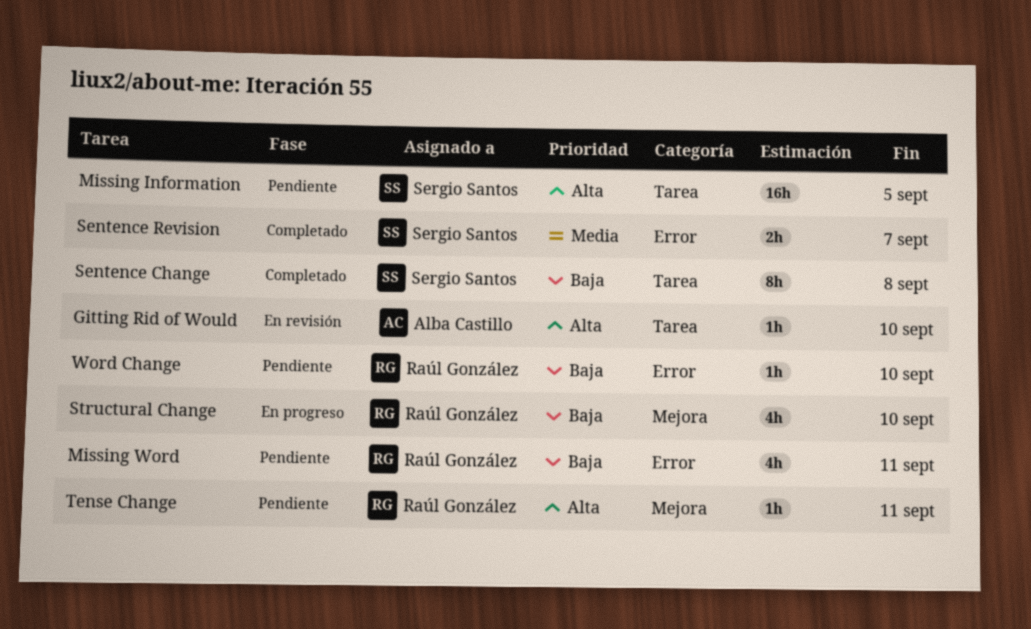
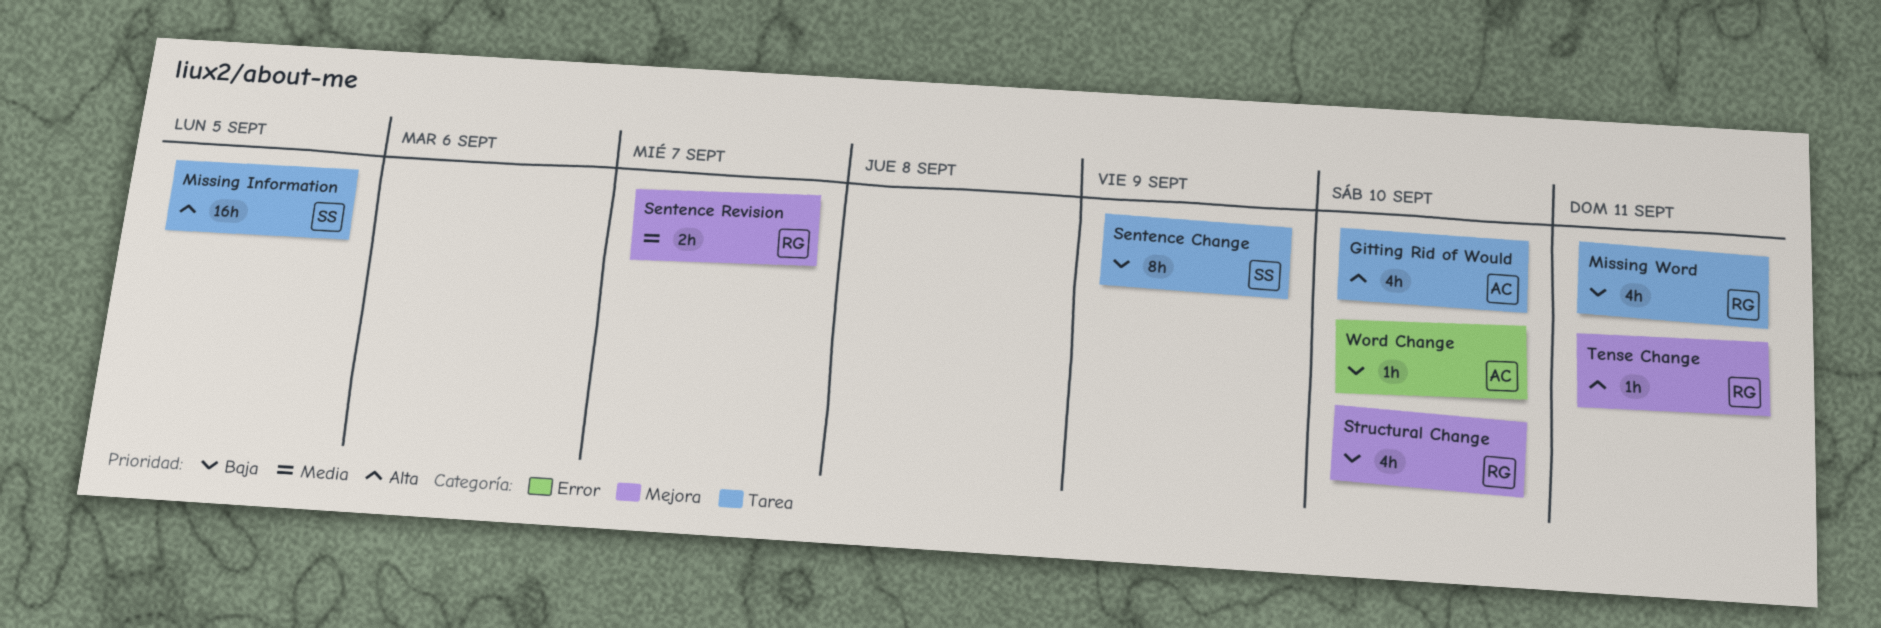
Gitting Rid of Would, estimate: 1h -> 4h
Missing Word, label: Error -> Tarea
Sentence Change, due: Sep 8 -> Sep 9
Sentence Revision, owner: Sergio Santos -> Raúl González
Sentence Revision, label: Error -> Mejora
Word Change, owner: Raúl González -> Alba Castillo

